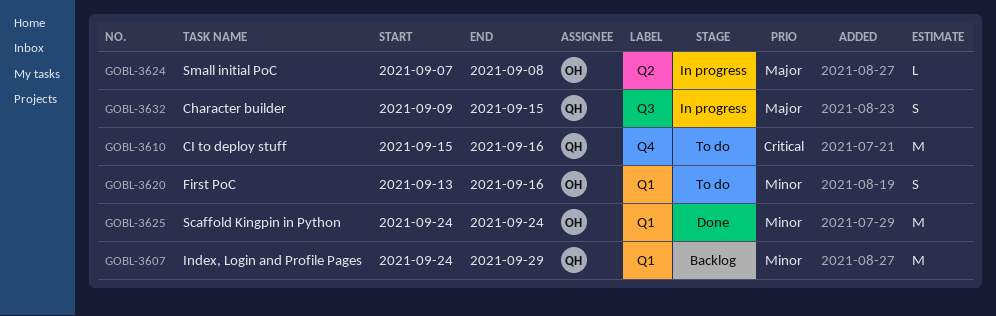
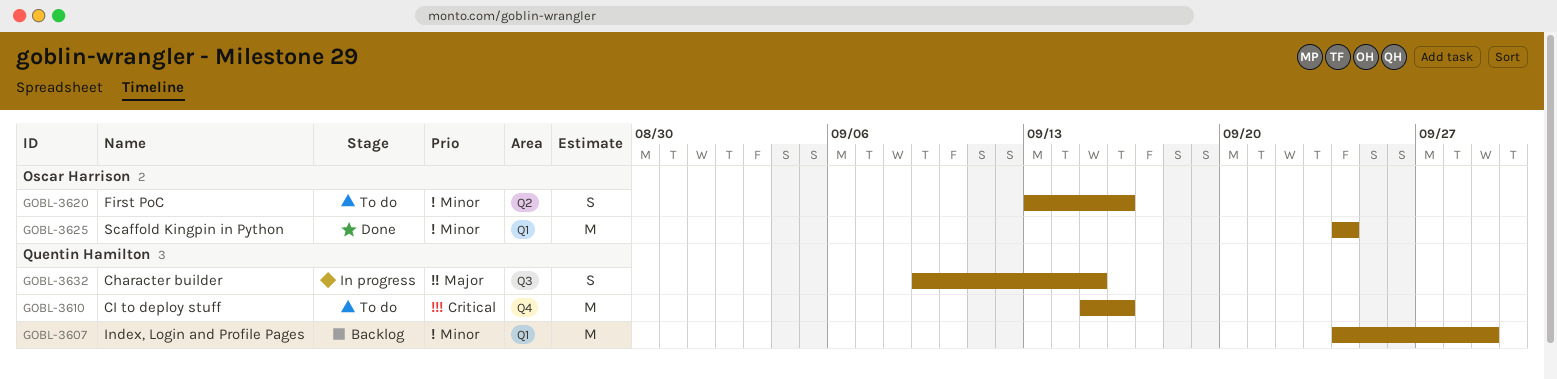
GOBL-3620, label: Q1 -> Q2
GOBL-3624: present -> none

